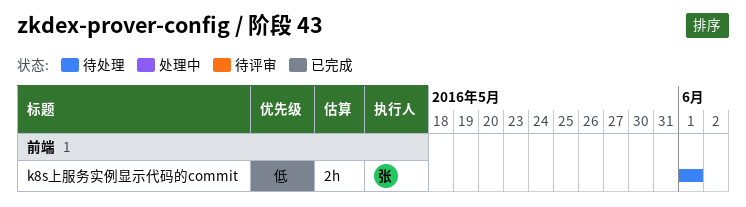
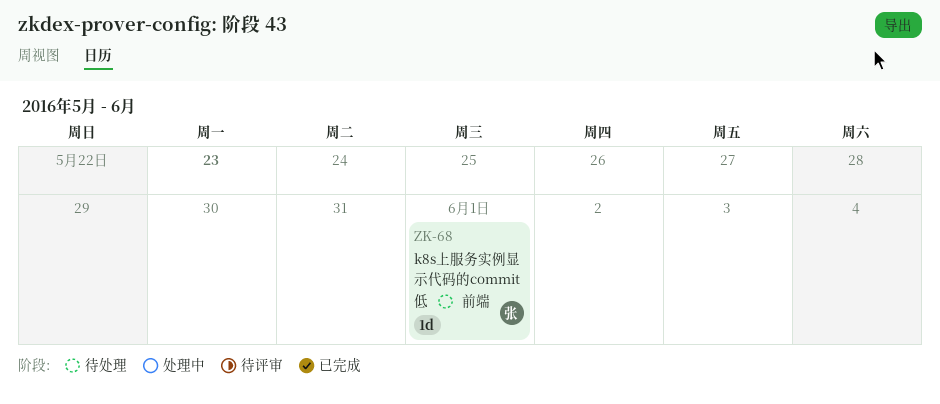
k8s上服务实例显示代码的commit, estimate: 2h -> 1d

